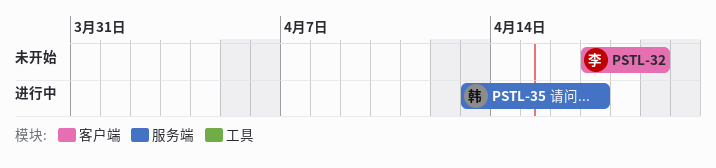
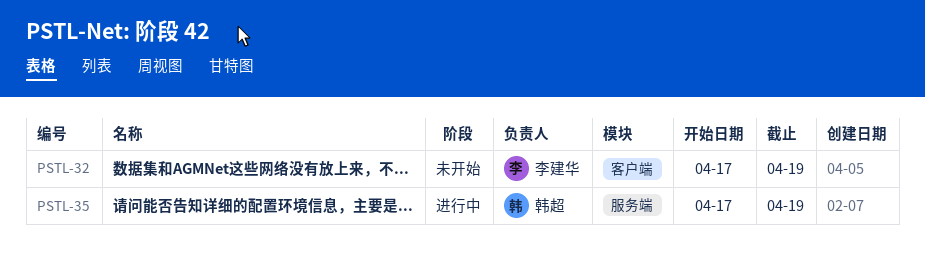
PSTL-35, start: Apr 13 -> Apr 17
PSTL-35, due: Apr 17 -> Apr 19

